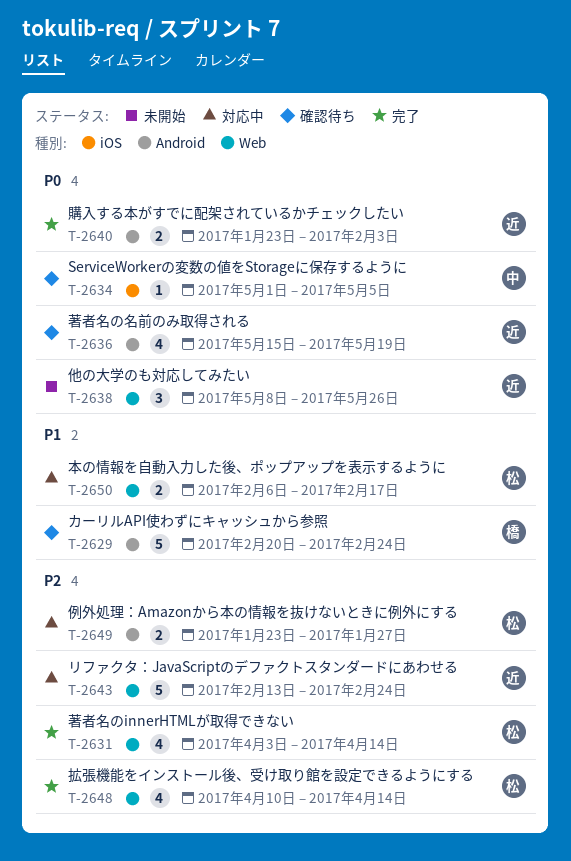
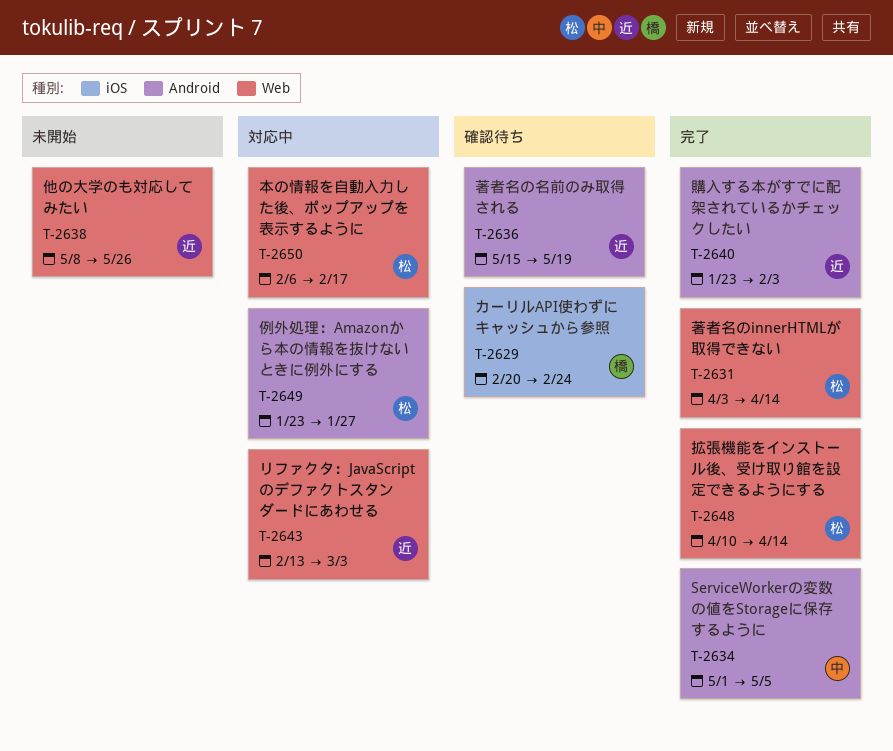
T-2629, label: Android -> iOS
T-2634, status: 確認待ち -> 完了
T-2634, label: iOS -> Android
T-2643, due: Feb 24 -> Mar 3

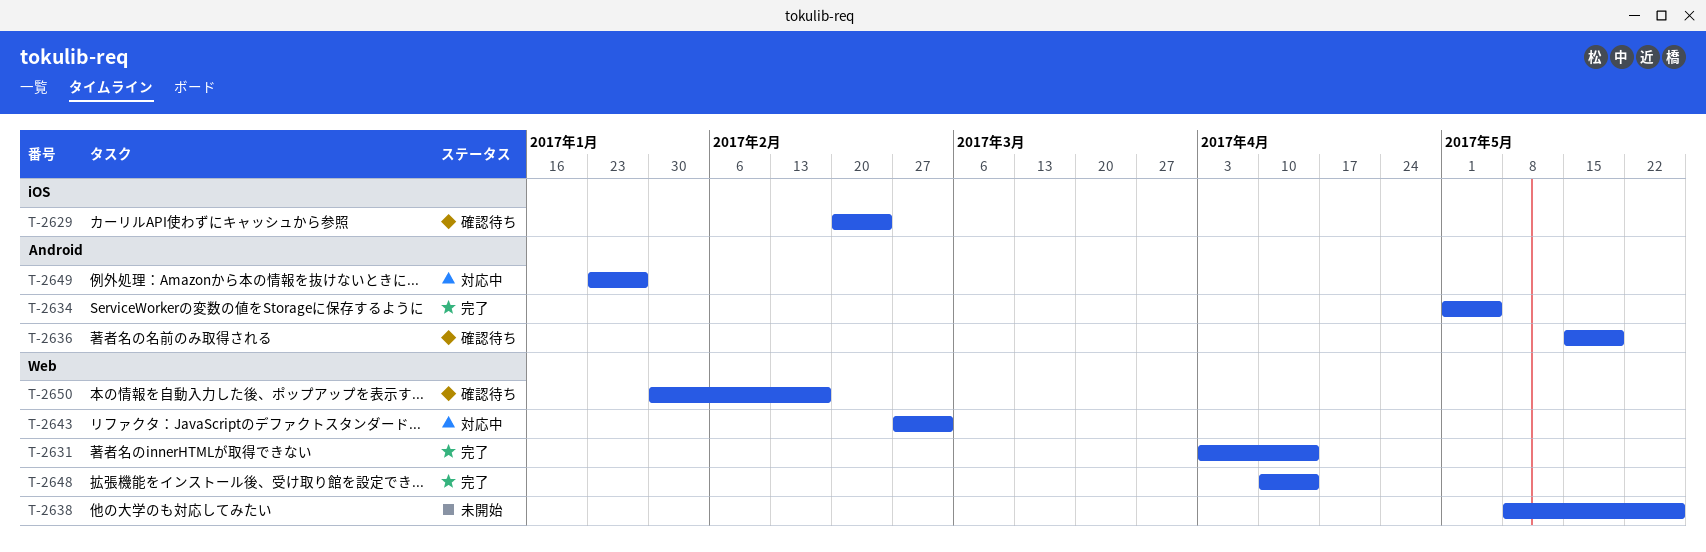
T-2640: present -> none
T-2643, start: Feb 13 -> Feb 27
T-2650, status: 対応中 -> 確認待ち
T-2650, start: Feb 6 -> Jan 30

